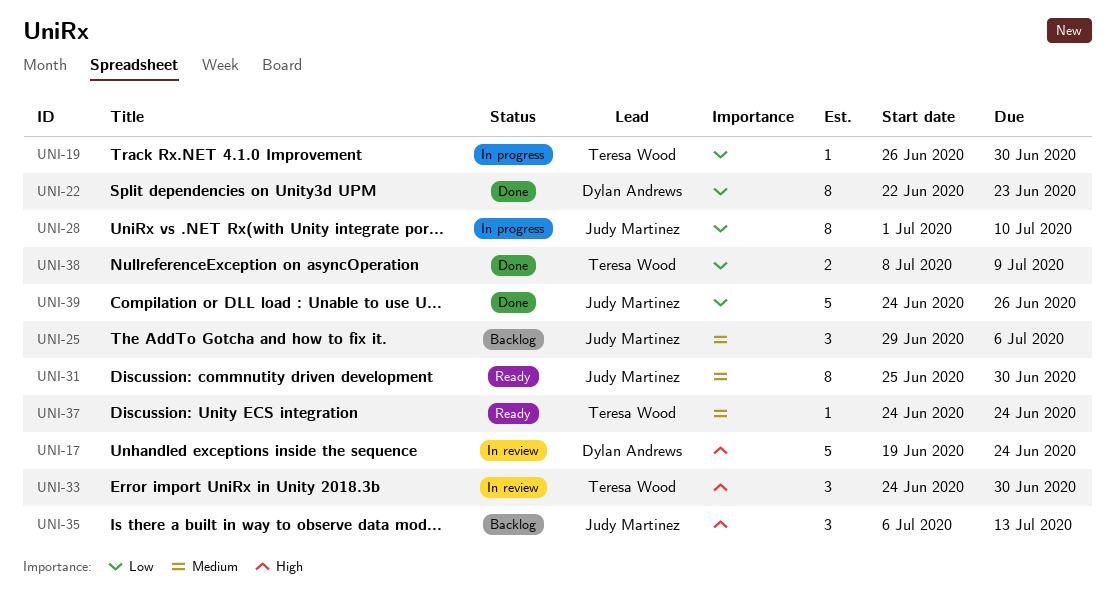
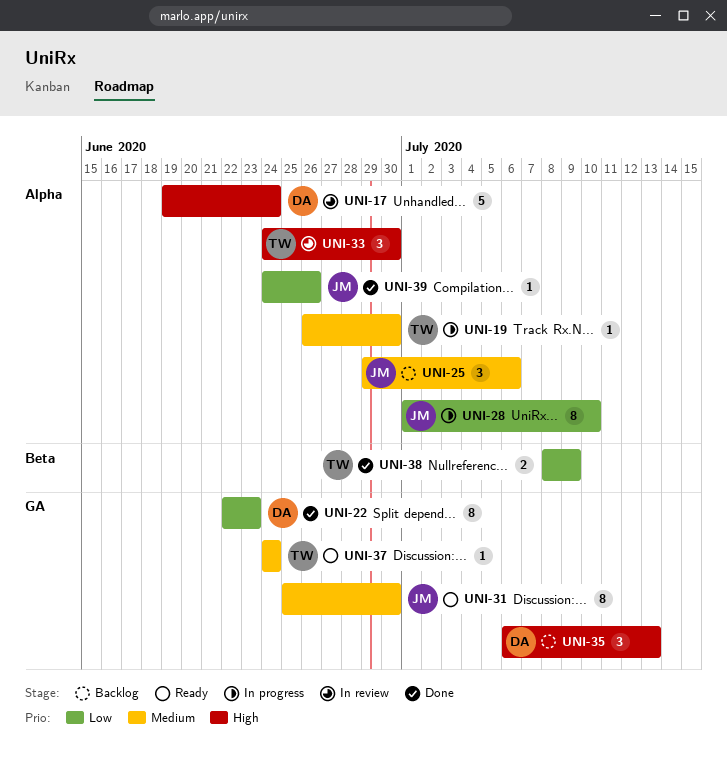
UNI-19, priority: Low -> Medium
UNI-35, owner: Judy Martinez -> Dylan Andrews
UNI-39, estimate: 5 -> 1

